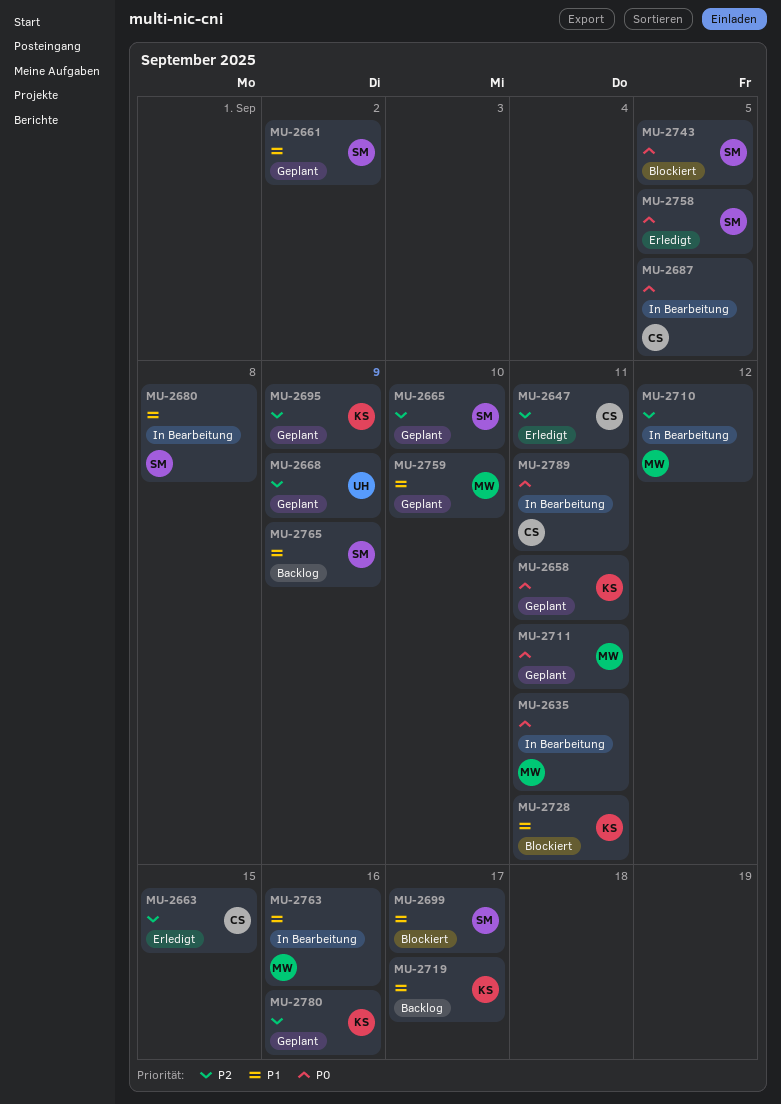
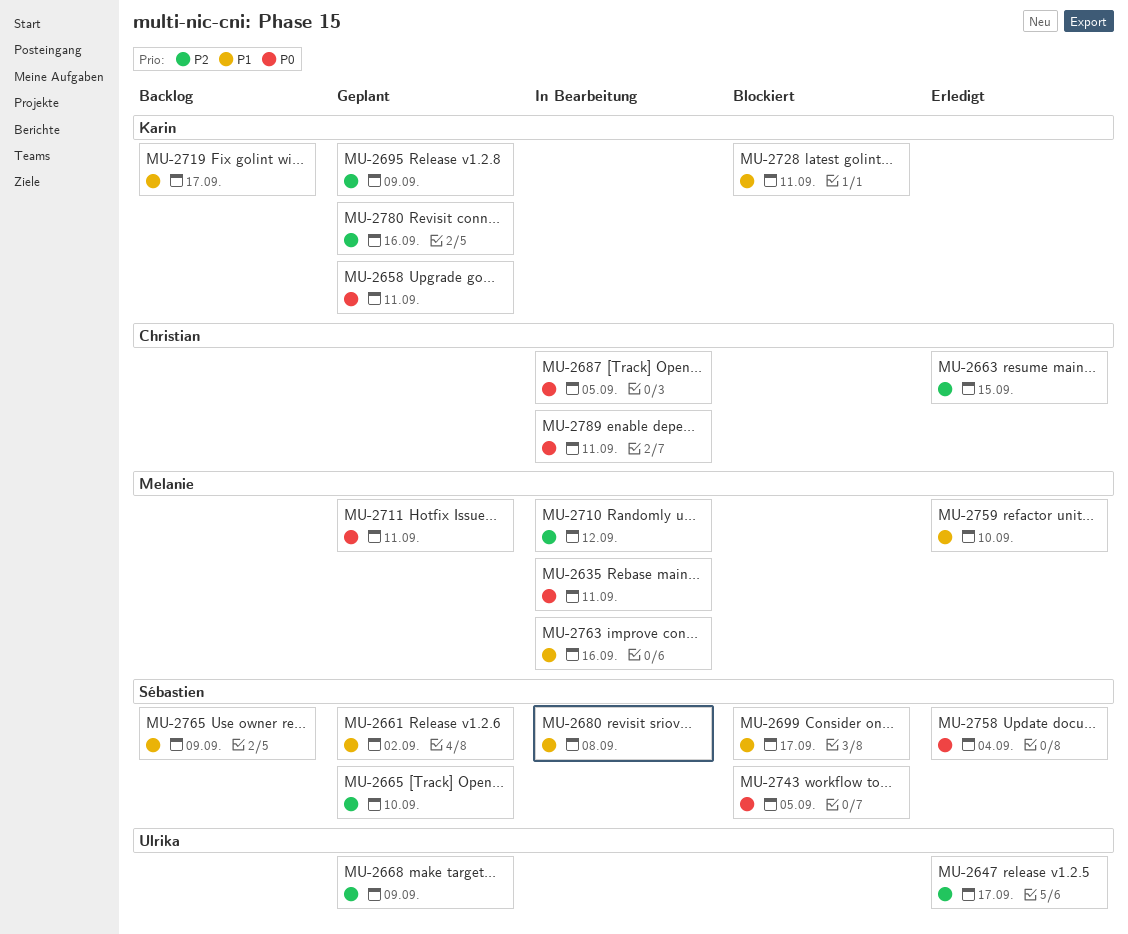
MU-2647, owner: Christian -> Ulrika
MU-2647, due: Sep 11 -> Sep 17
MU-2758, due: Sep 5 -> Sep 4
MU-2759, status: Geplant -> Erledigt

